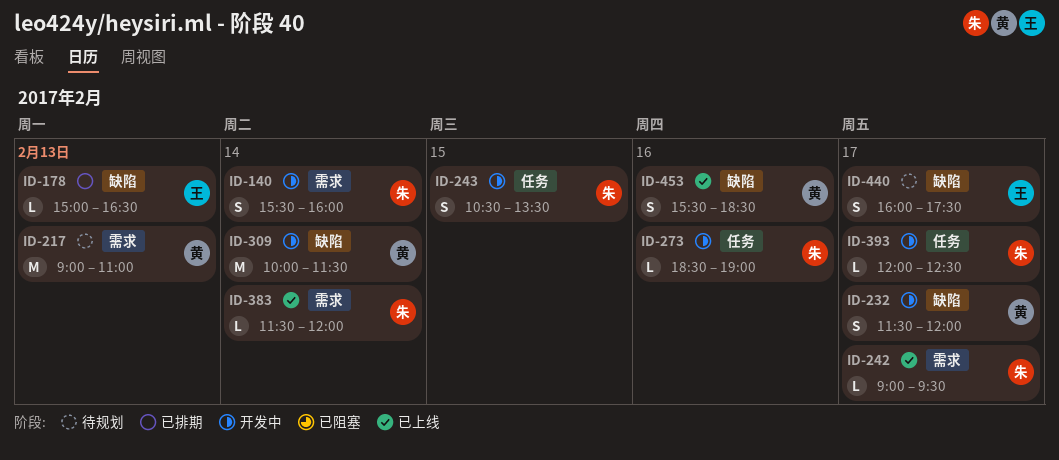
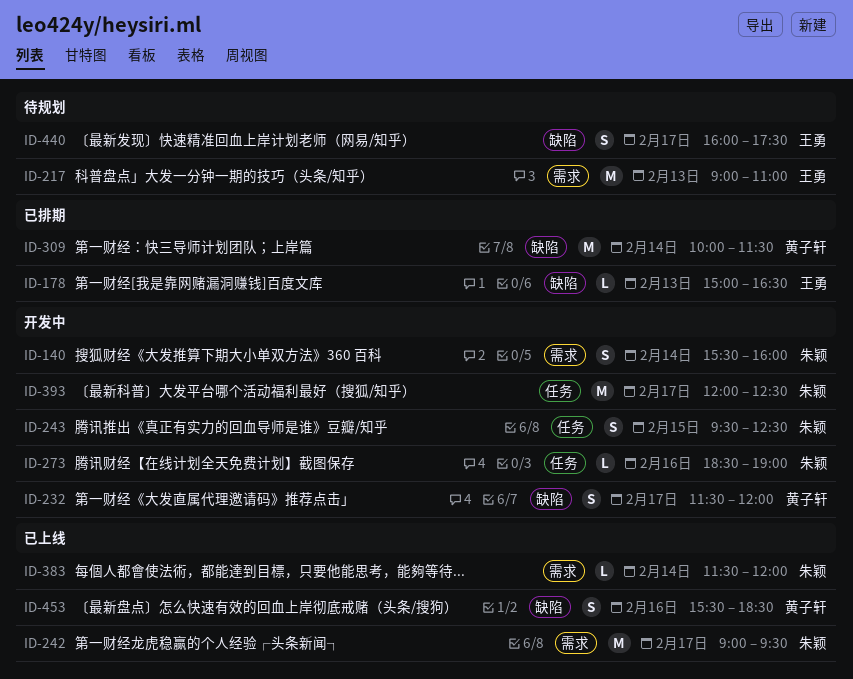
ID-217, owner: 黄子轩 -> 王勇
ID-242, estimate: L -> M
ID-243, begins: 10:30 -> 09:30
ID-243, ends: 13:30 -> 12:30
ID-309, status: 开发中 -> 已排期
ID-393, estimate: L -> M

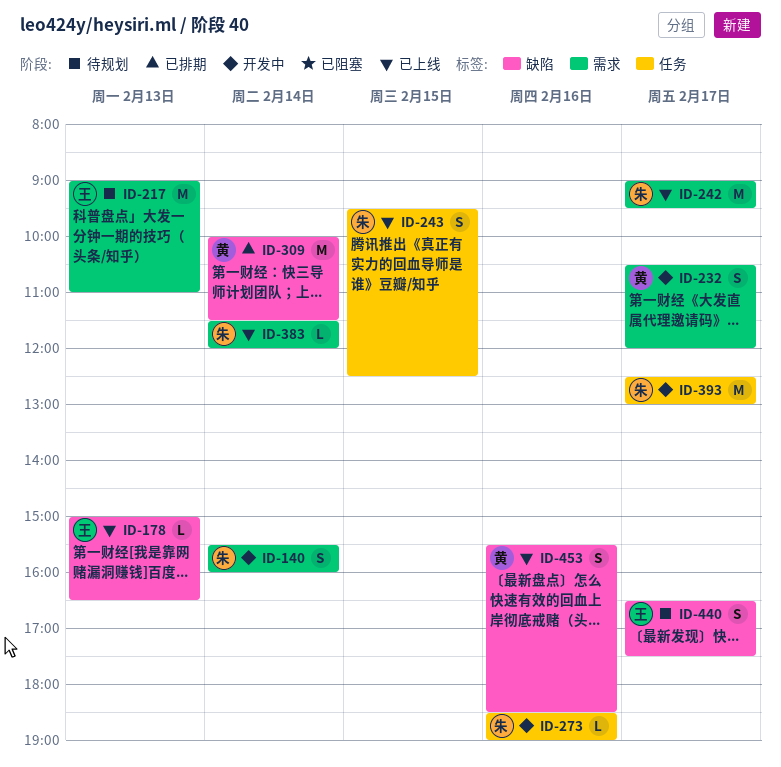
ID-178, status: 已排期 -> 已上线
ID-232, label: 缺陷 -> 需求
ID-232, begins: 11:30 -> 10:30
ID-243, status: 开发中 -> 已上线
ID-393, begins: 12:00 -> 12:30
ID-393, ends: 12:30 -> 13:00
ID-440, begins: 16:00 -> 16:30

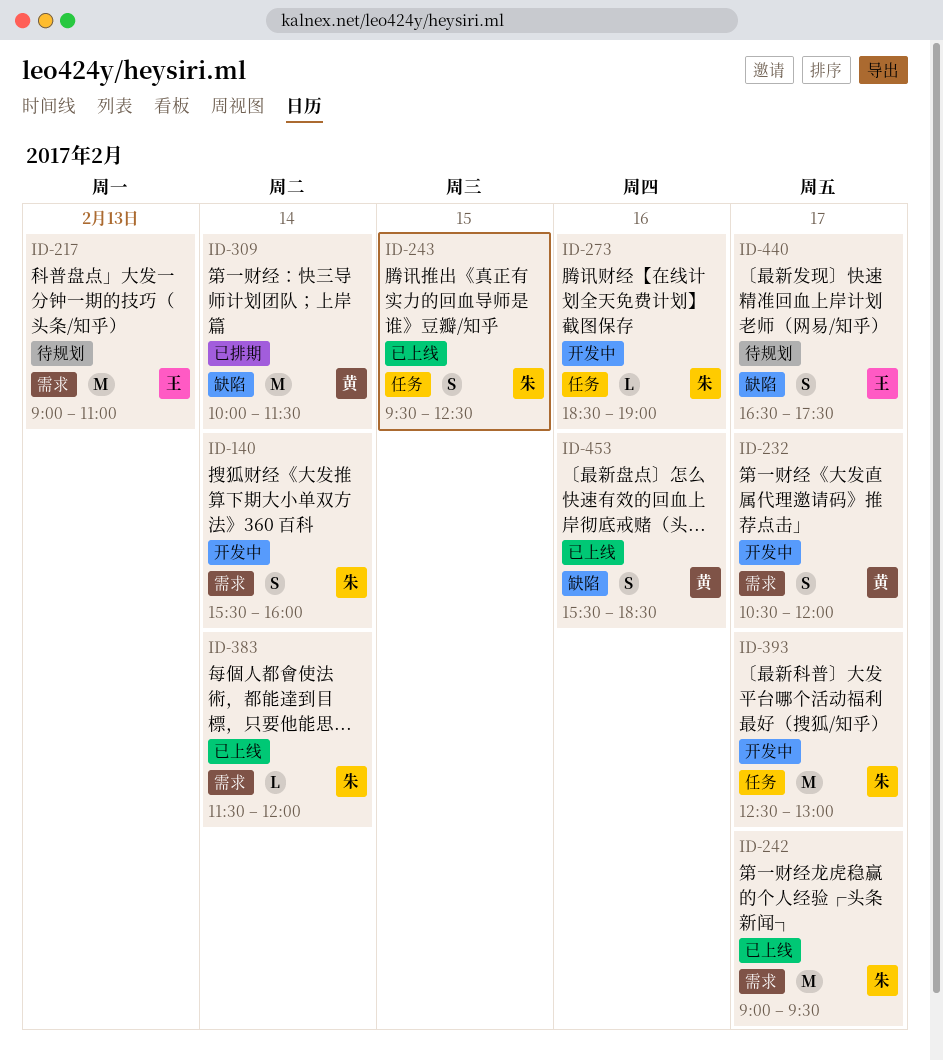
ID-178: present -> none

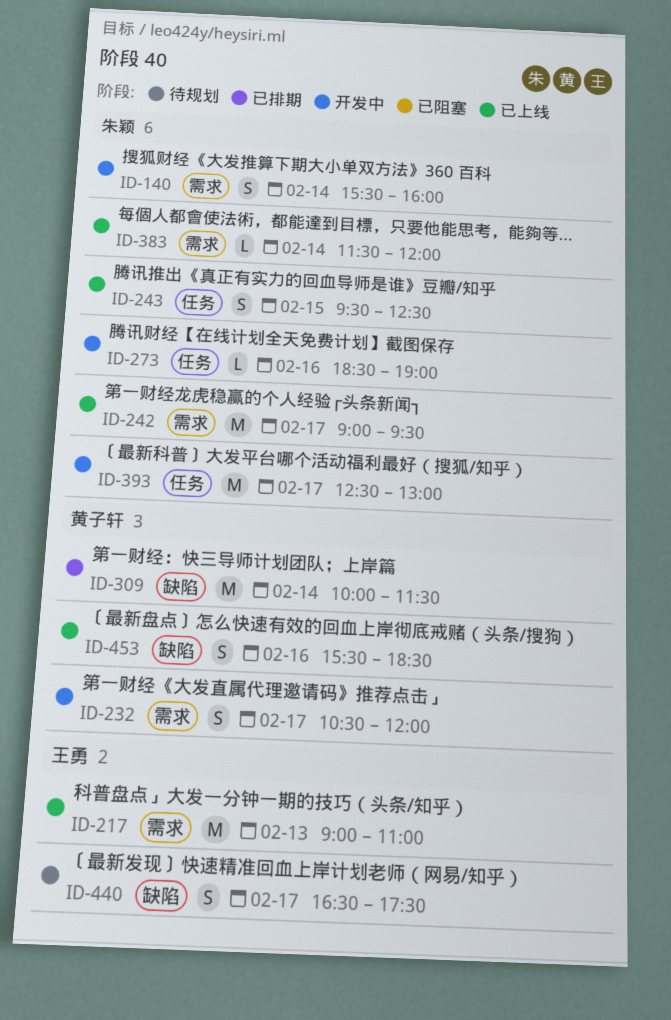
ID-217, status: 待规划 -> 已上线

